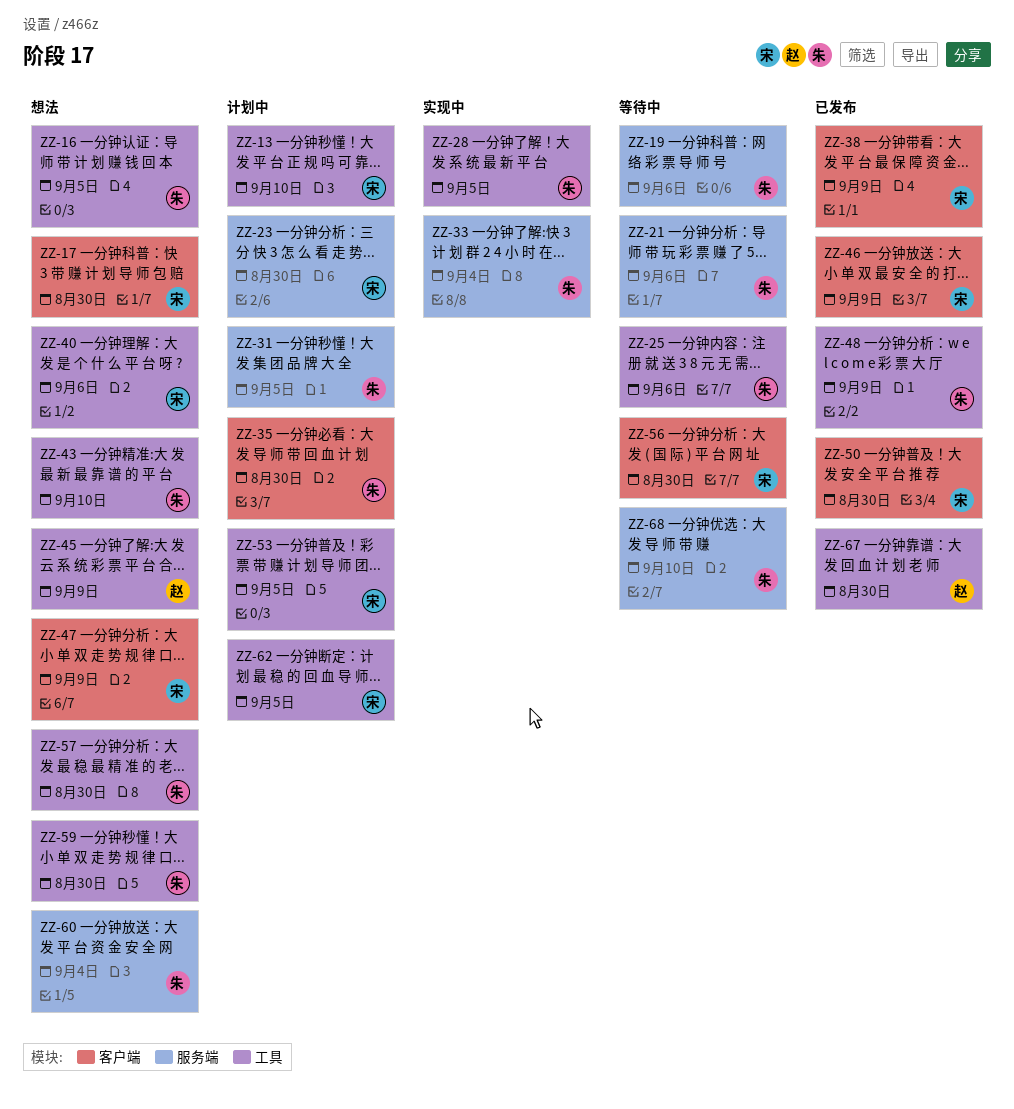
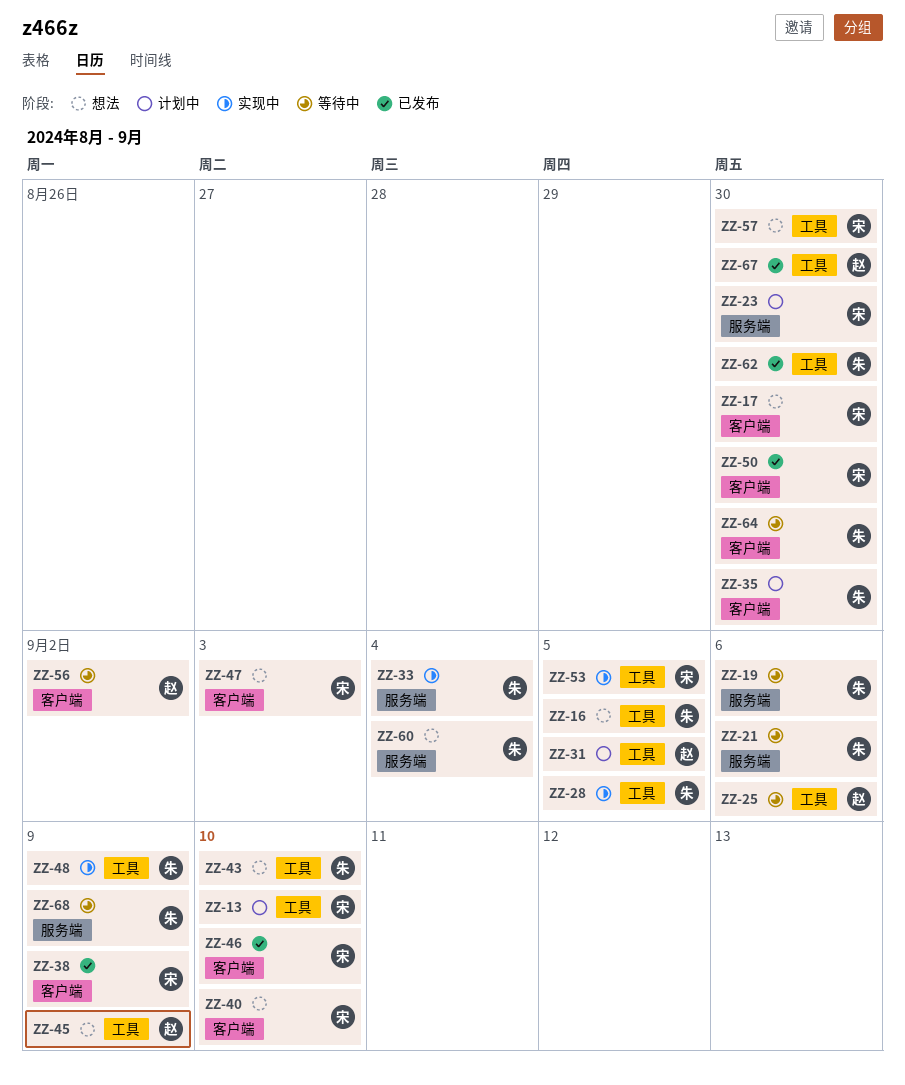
ZZ-25, owner: 朱 -> 赵
ZZ-31, owner: 朱 -> 赵
ZZ-31, label: 服务端 -> 工具
ZZ-40, label: 工具 -> 客户端
ZZ-40, due: Sep 6 -> Sep 10
ZZ-46, due: Sep 9 -> Sep 10
ZZ-47, due: Sep 9 -> Sep 3
ZZ-48, status: 已发布 -> 实现中
ZZ-53, status: 计划中 -> 实现中
ZZ-56, owner: 宋 -> 赵
ZZ-56, due: Aug 30 -> Sep 2
ZZ-57, owner: 朱 -> 宋
ZZ-59: present -> none
ZZ-62, status: 计划中 -> 已发布
ZZ-62, owner: 宋 -> 朱
ZZ-62, due: Sep 5 -> Aug 30
ZZ-64: none -> present
ZZ-68, due: Sep 10 -> Sep 9

